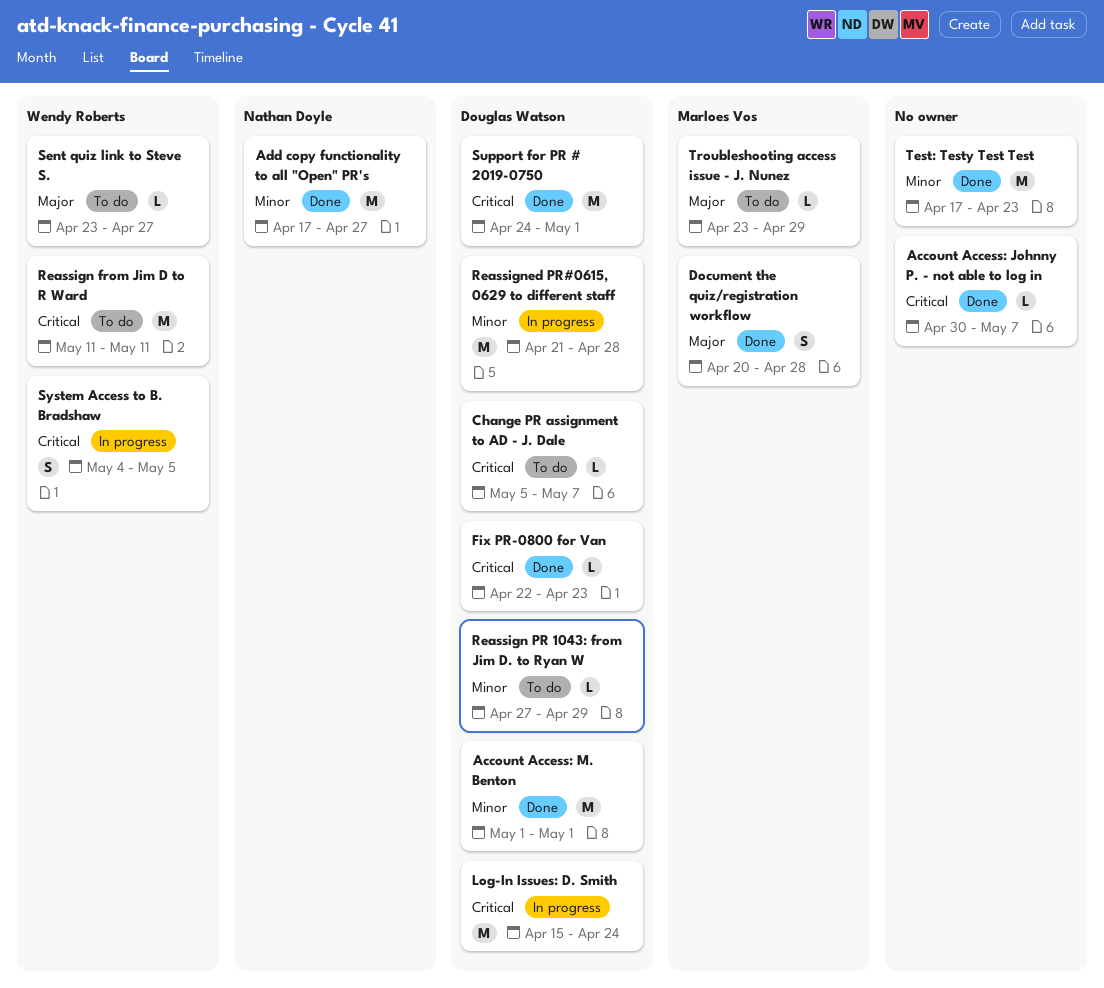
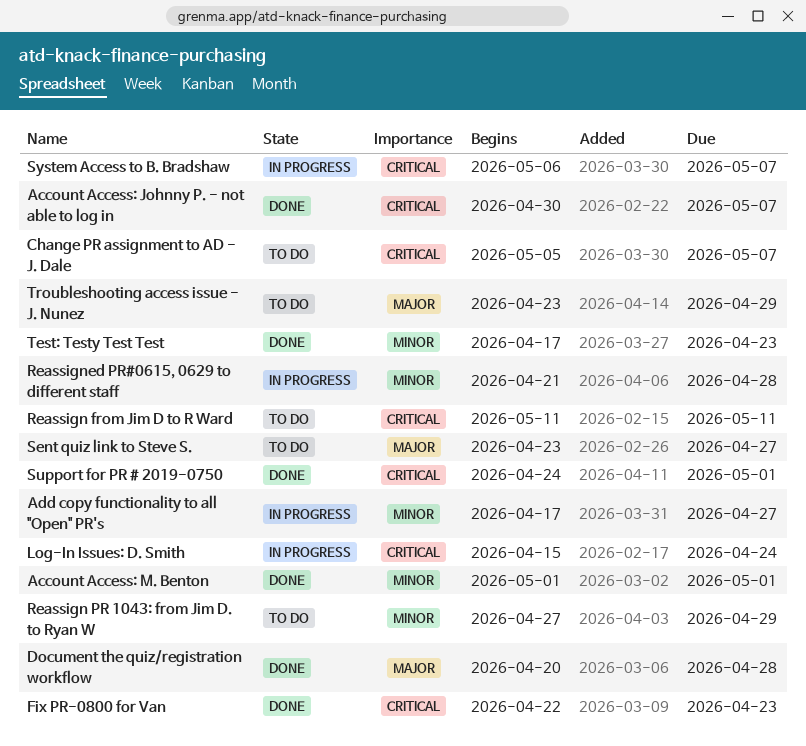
Add copy functionality to all "Open" PR's, status: Done -> In progress
System Access to B. Bradshaw, start: May 4 -> May 6
System Access to B. Bradshaw, due: May 5 -> May 7

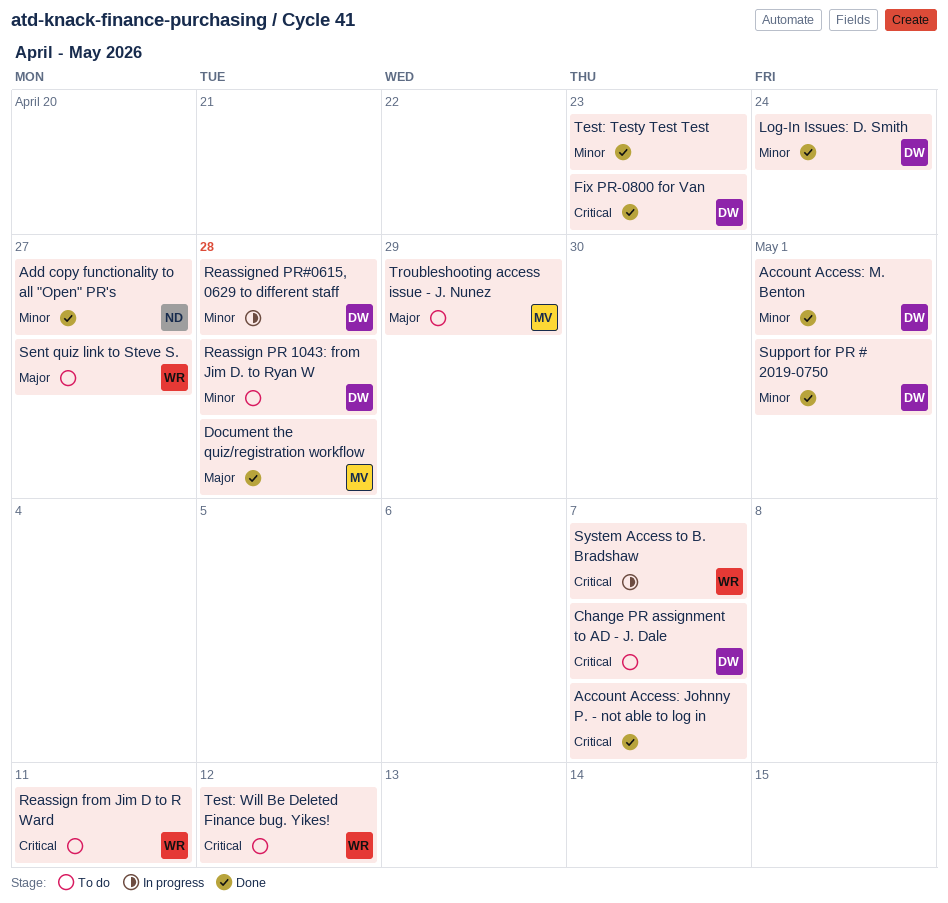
Add copy functionality to all "Open" PR's, status: In progress -> Done
Log-In Issues: D. Smith, status: In progress -> Done
Log-In Issues: D. Smith, priority: Critical -> Minor
Reassign PR 1043: from Jim D. to Ryan W, due: Apr 29 -> Apr 28
Support for PR # 2019-0750, priority: Critical -> Minor
Test: Will Be Deleted Finance bug. Yikes!: none -> present

